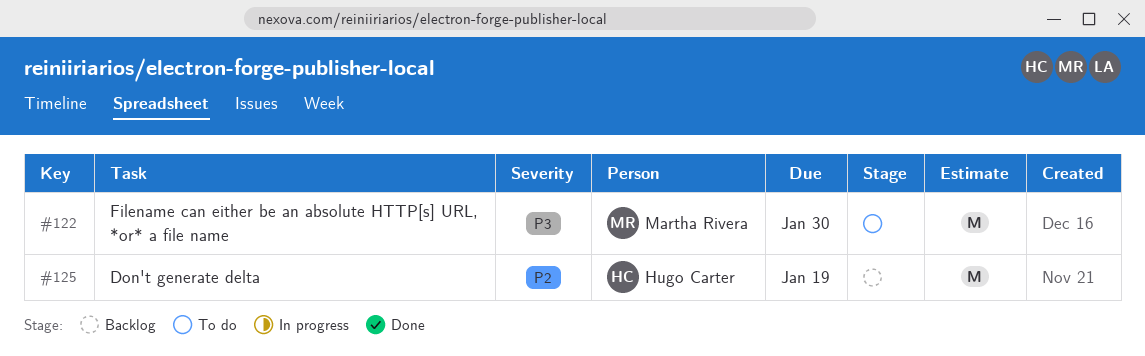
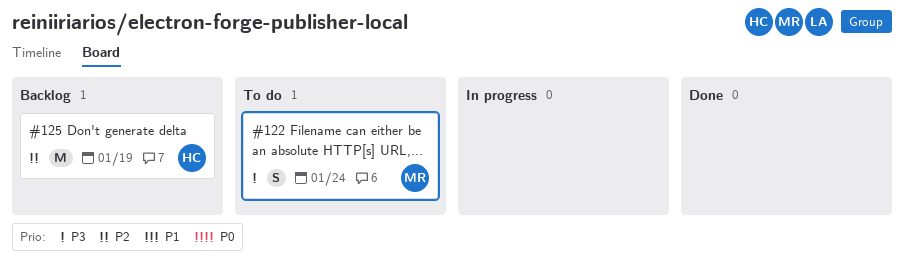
#122, estimate: M -> S
#122, due: Jan 30 -> Jan 24

